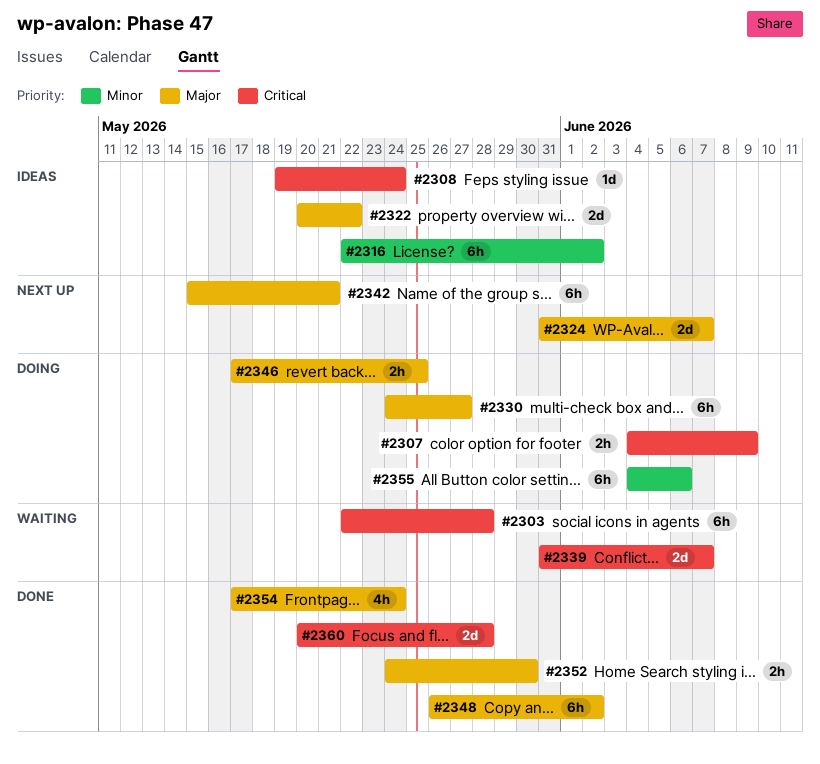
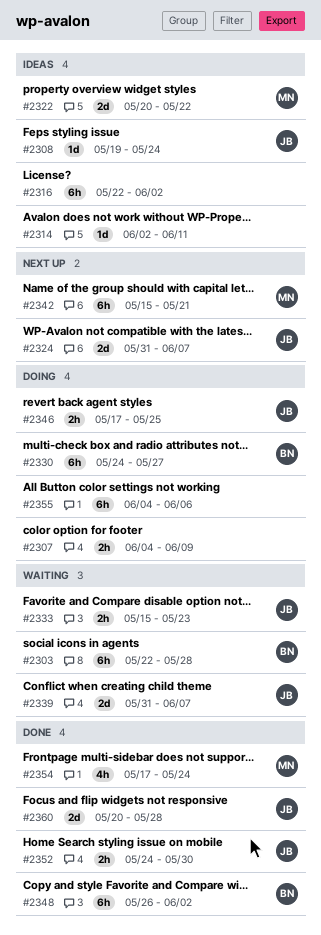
#2314: none -> present
#2333: none -> present

